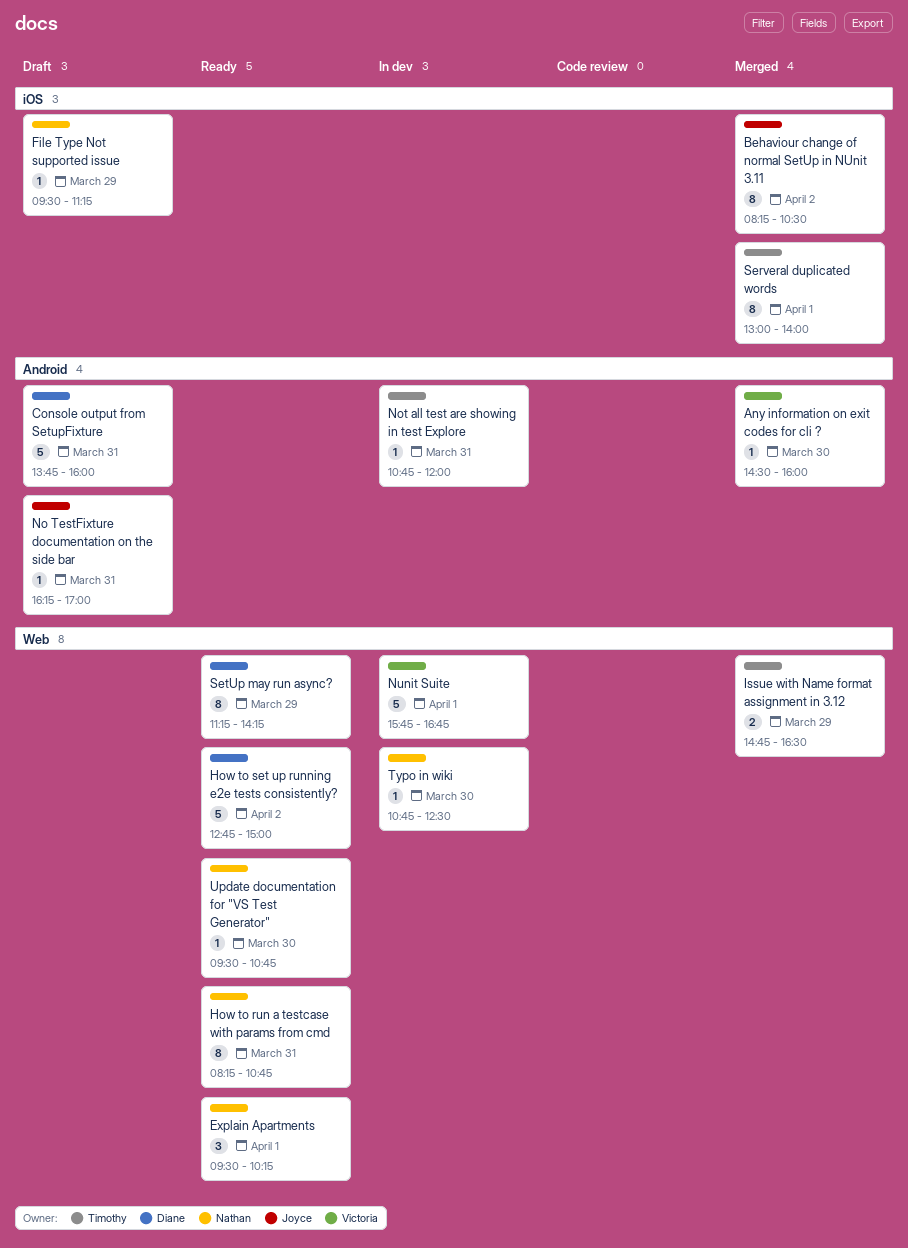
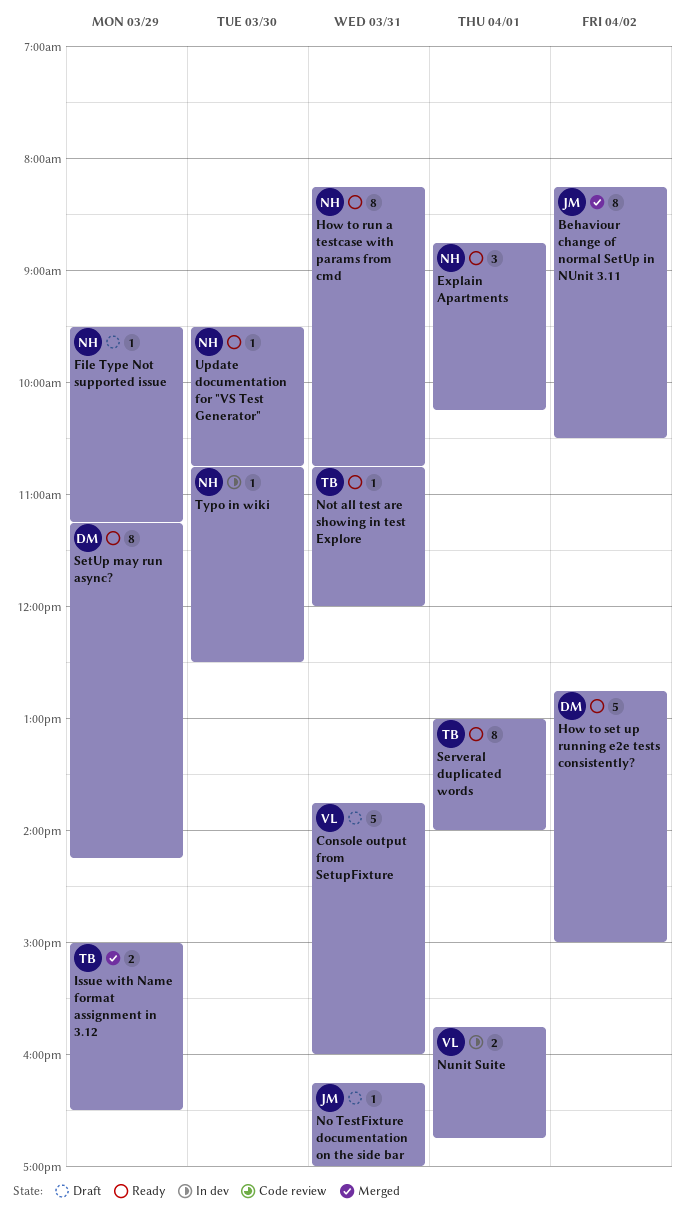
Any information on exit codes for cli ?: present -> none
Console output from SetupFixture, owner: Diane -> Victoria
Explain Apartments, begins: 09:30 -> 08:45
Issue with Name format assignment in 3.12, begins: 14:45 -> 15:00
Not all test are showing in test Explore, status: In dev -> Ready
Nunit Suite, estimate: 5 -> 2
Serveral duplicated words, status: Merged -> Ready

